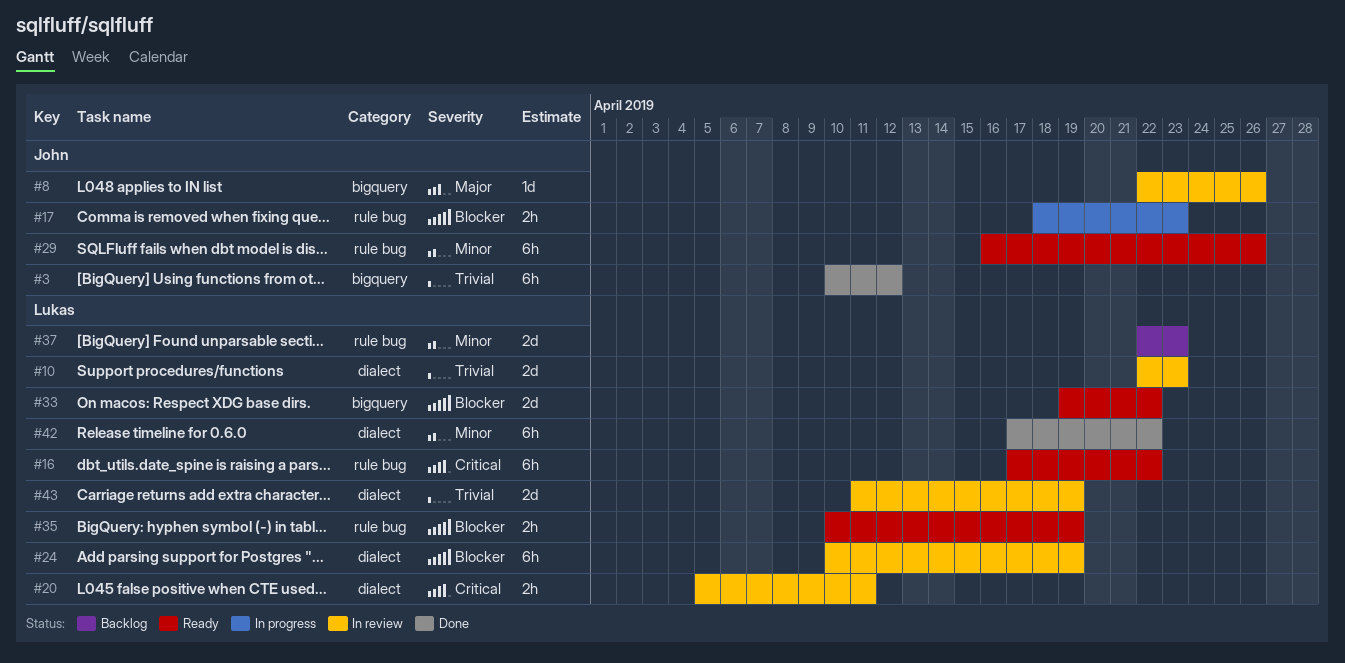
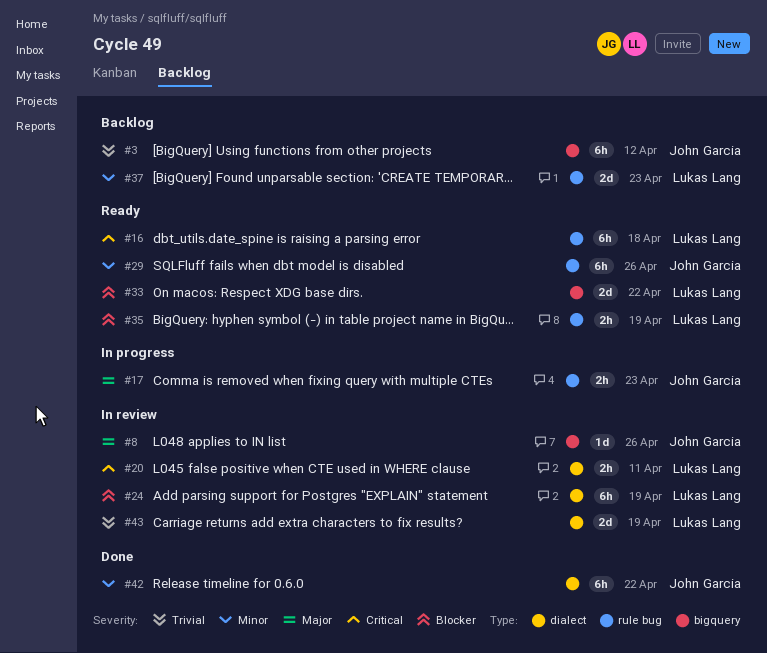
#3, status: Done -> Backlog
#10: present -> none
#16, due: Apr 22 -> Apr 18
#17, priority: Blocker -> Major
#42, owner: Lukas Lang -> John Garcia

